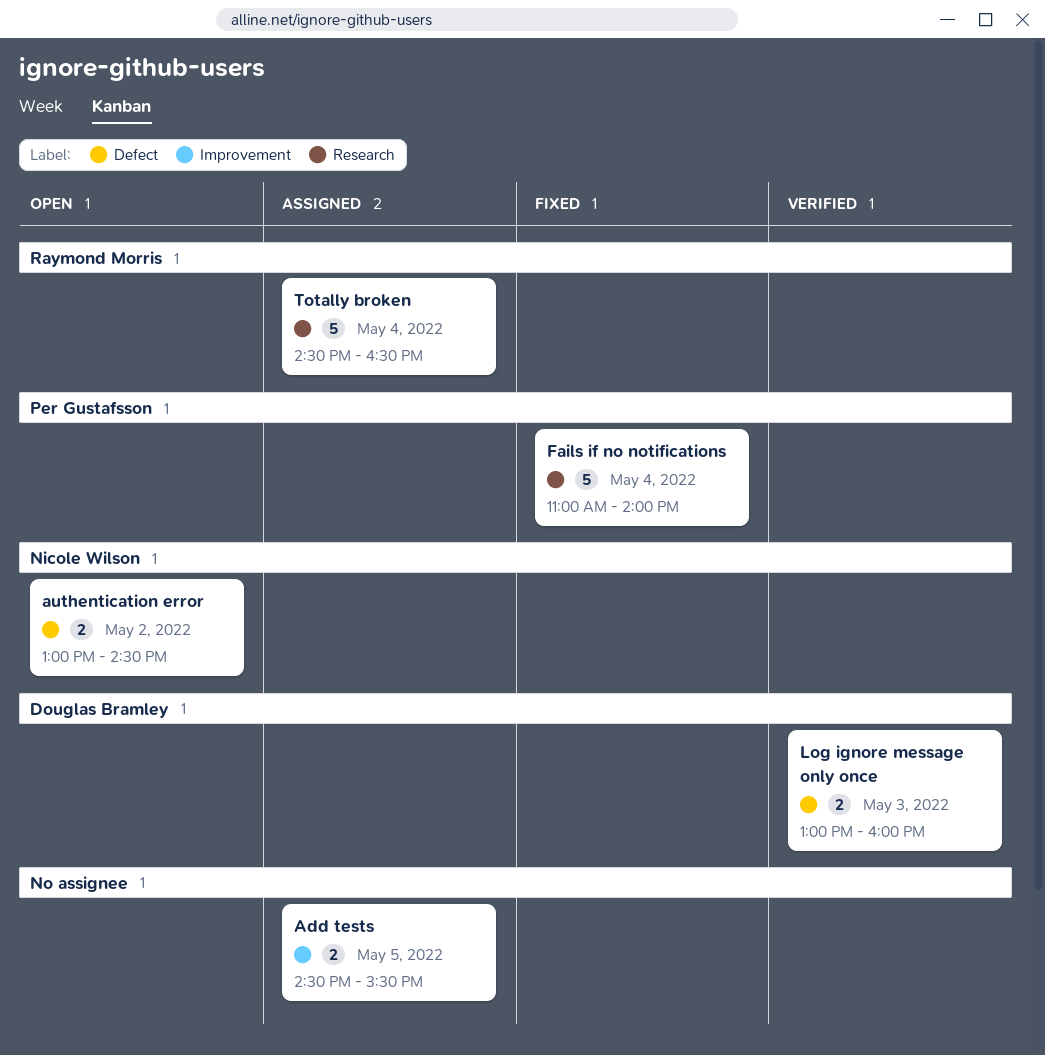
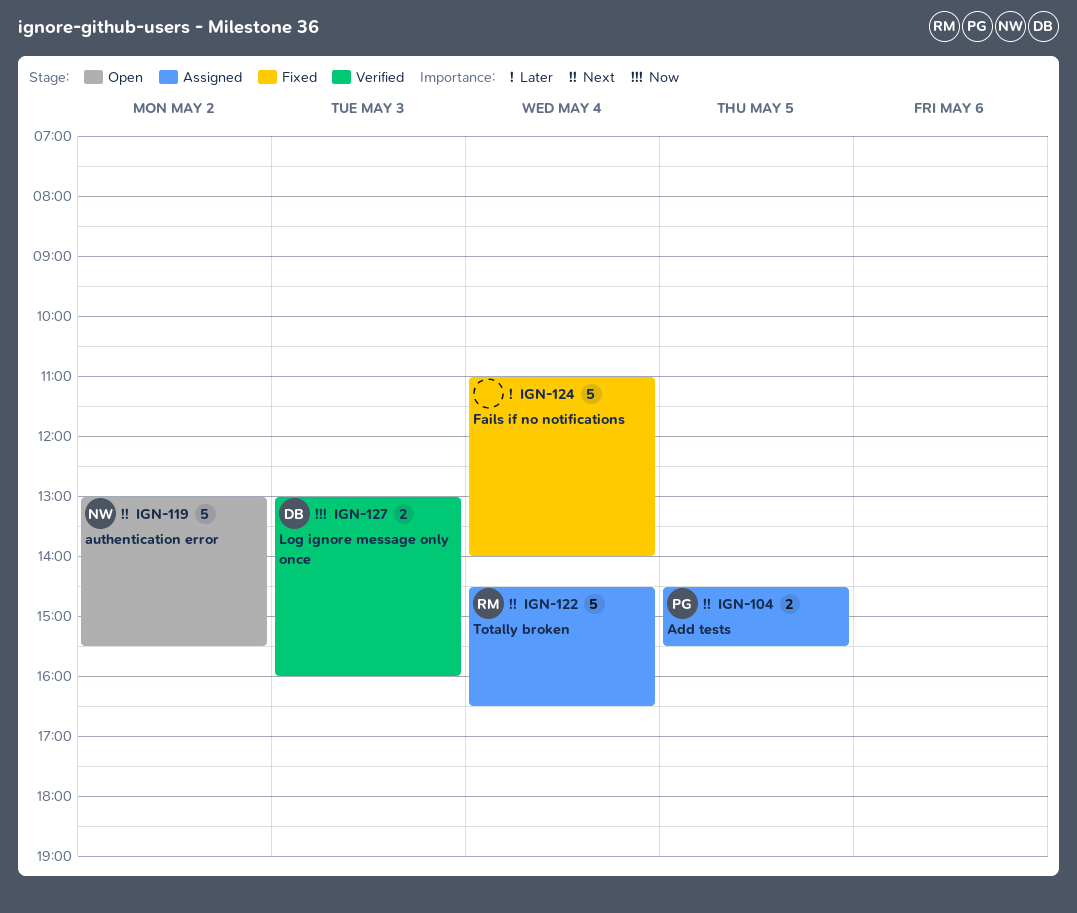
Add tests, owner: none -> Per Gustafsson
authentication error, estimate: 2 -> 5
authentication error, ends: 14:30 -> 15:30
Fails if no notifications, owner: Per Gustafsson -> none

